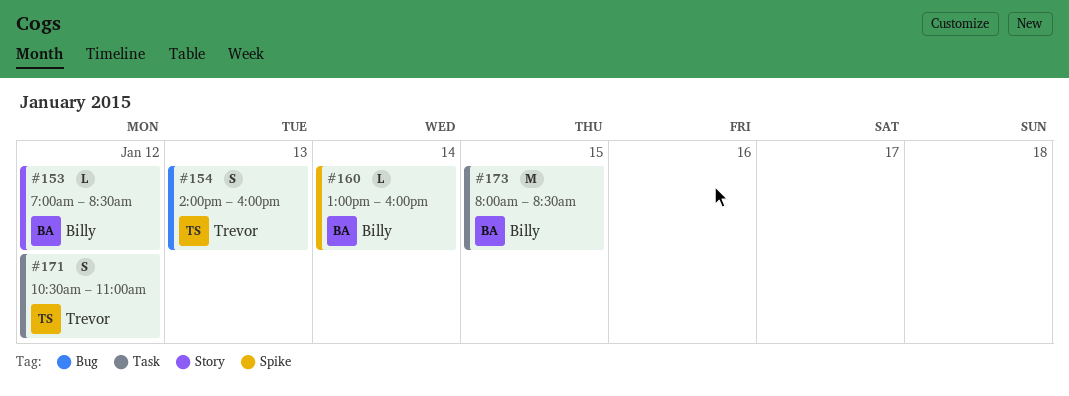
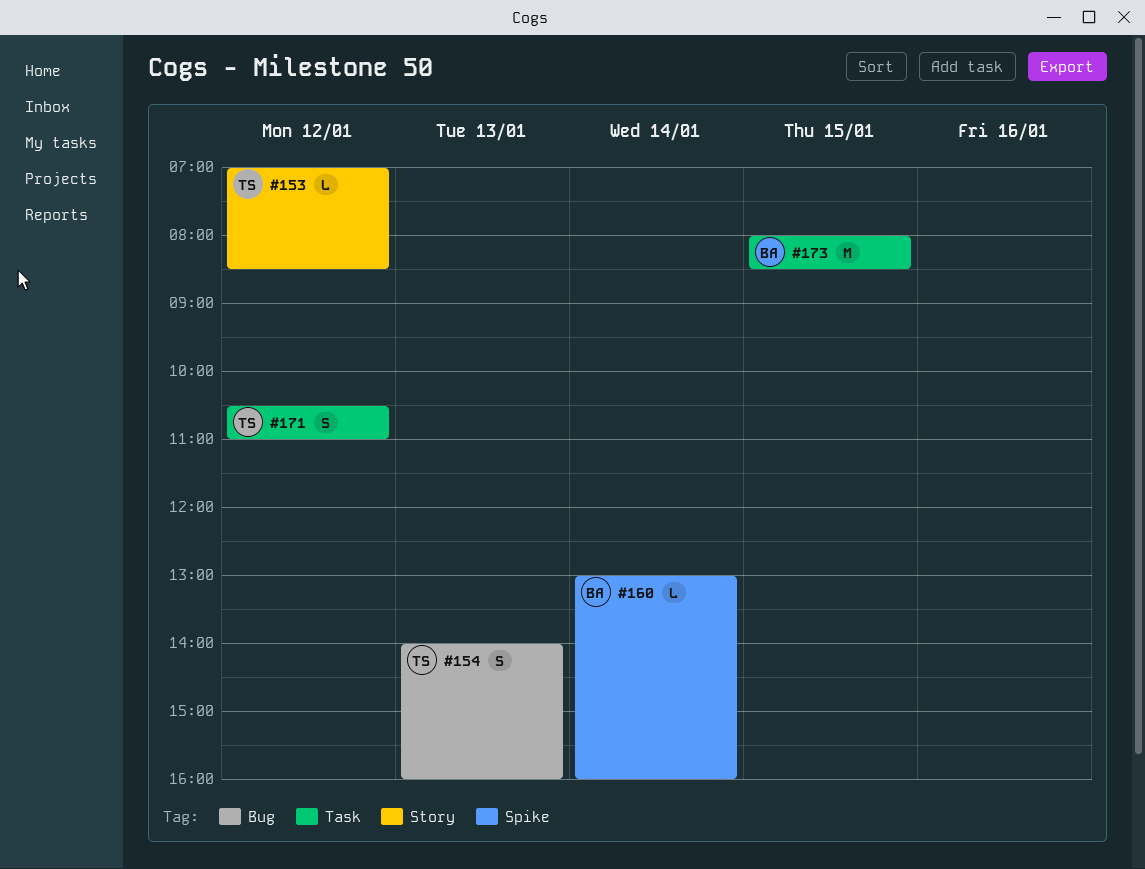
#153, owner: Billy -> Trevor

